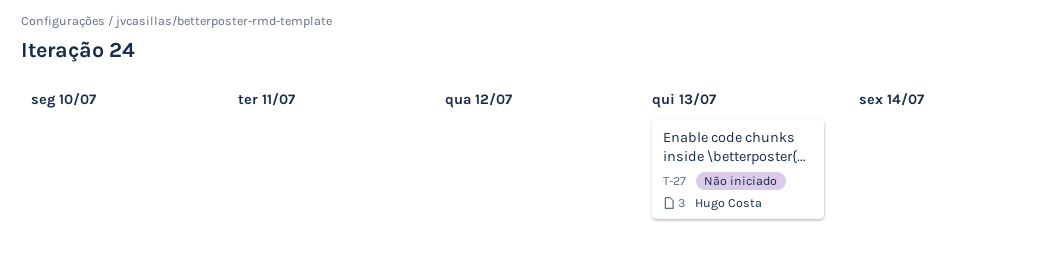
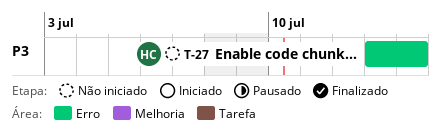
T-27, due: Jul 13 -> Jul 14

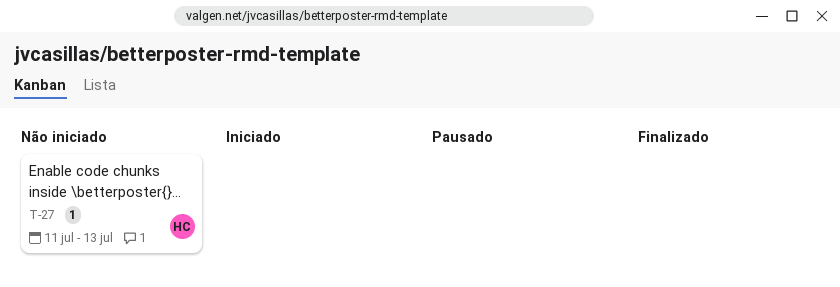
T-27, start: Jul 13 -> Jul 11
T-27, due: Jul 14 -> Jul 13

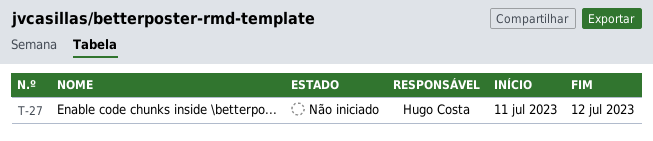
T-27, due: Jul 13 -> Jul 12

